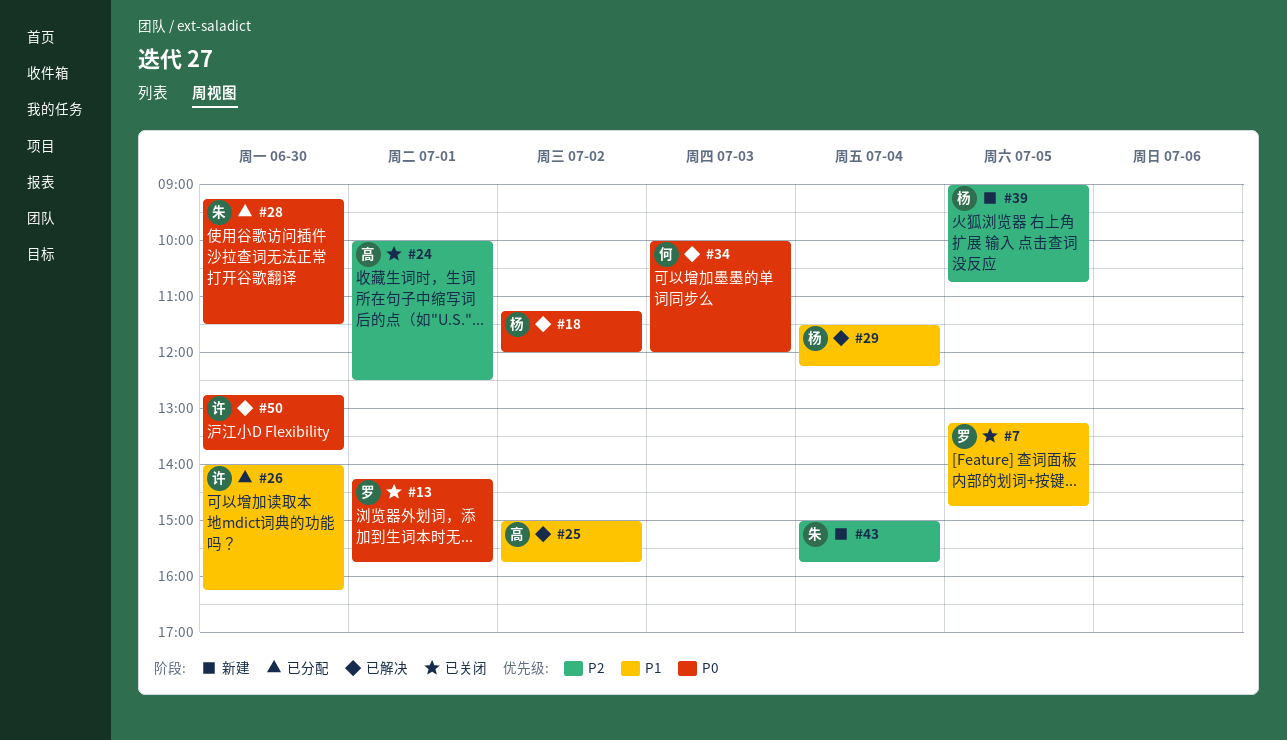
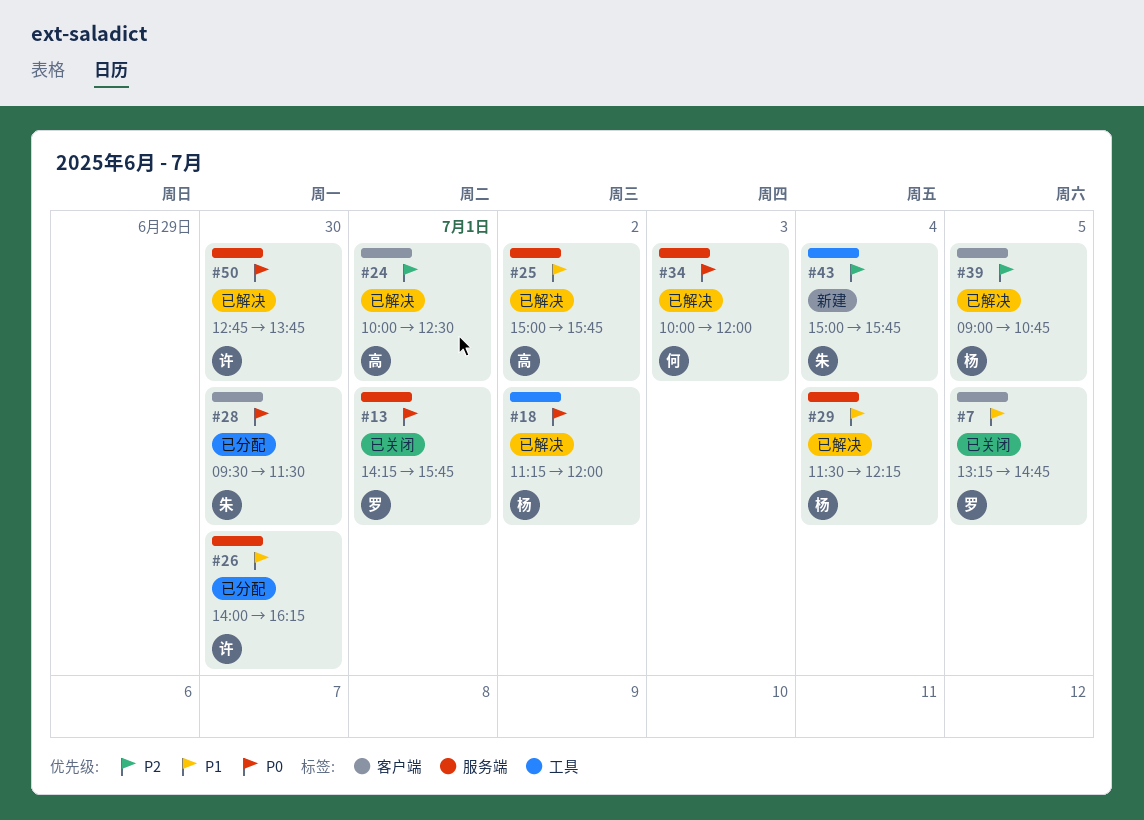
#24, status: 已关闭 -> 已解决
#28, begins: 09:15 -> 09:30
#39, status: 新建 -> 已解决

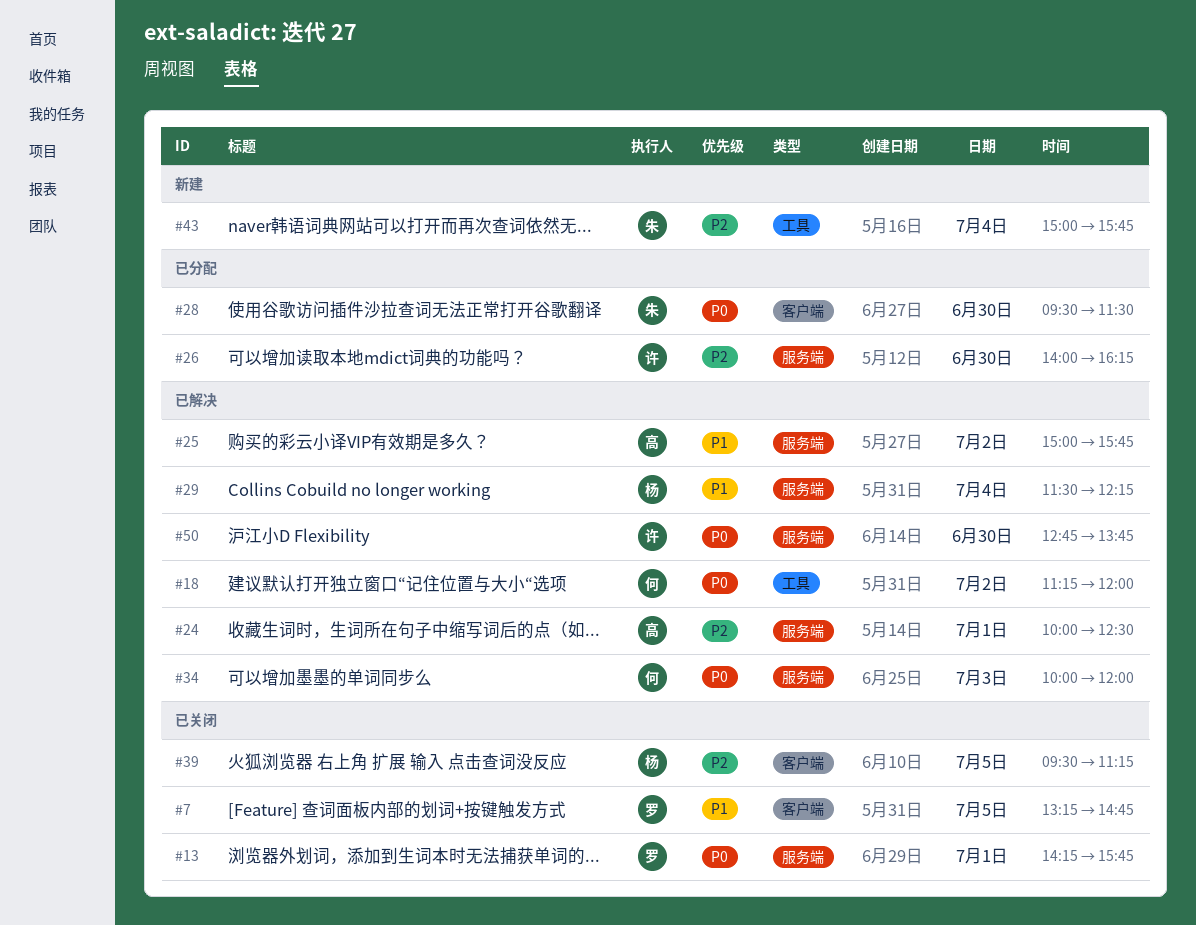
#18, owner: 杨 -> 何
#24, label: 客户端 -> 服务端
#26, priority: P1 -> P2
#39, status: 已解决 -> 已关闭
#39, begins: 09:00 -> 09:30
#39, ends: 10:45 -> 11:15

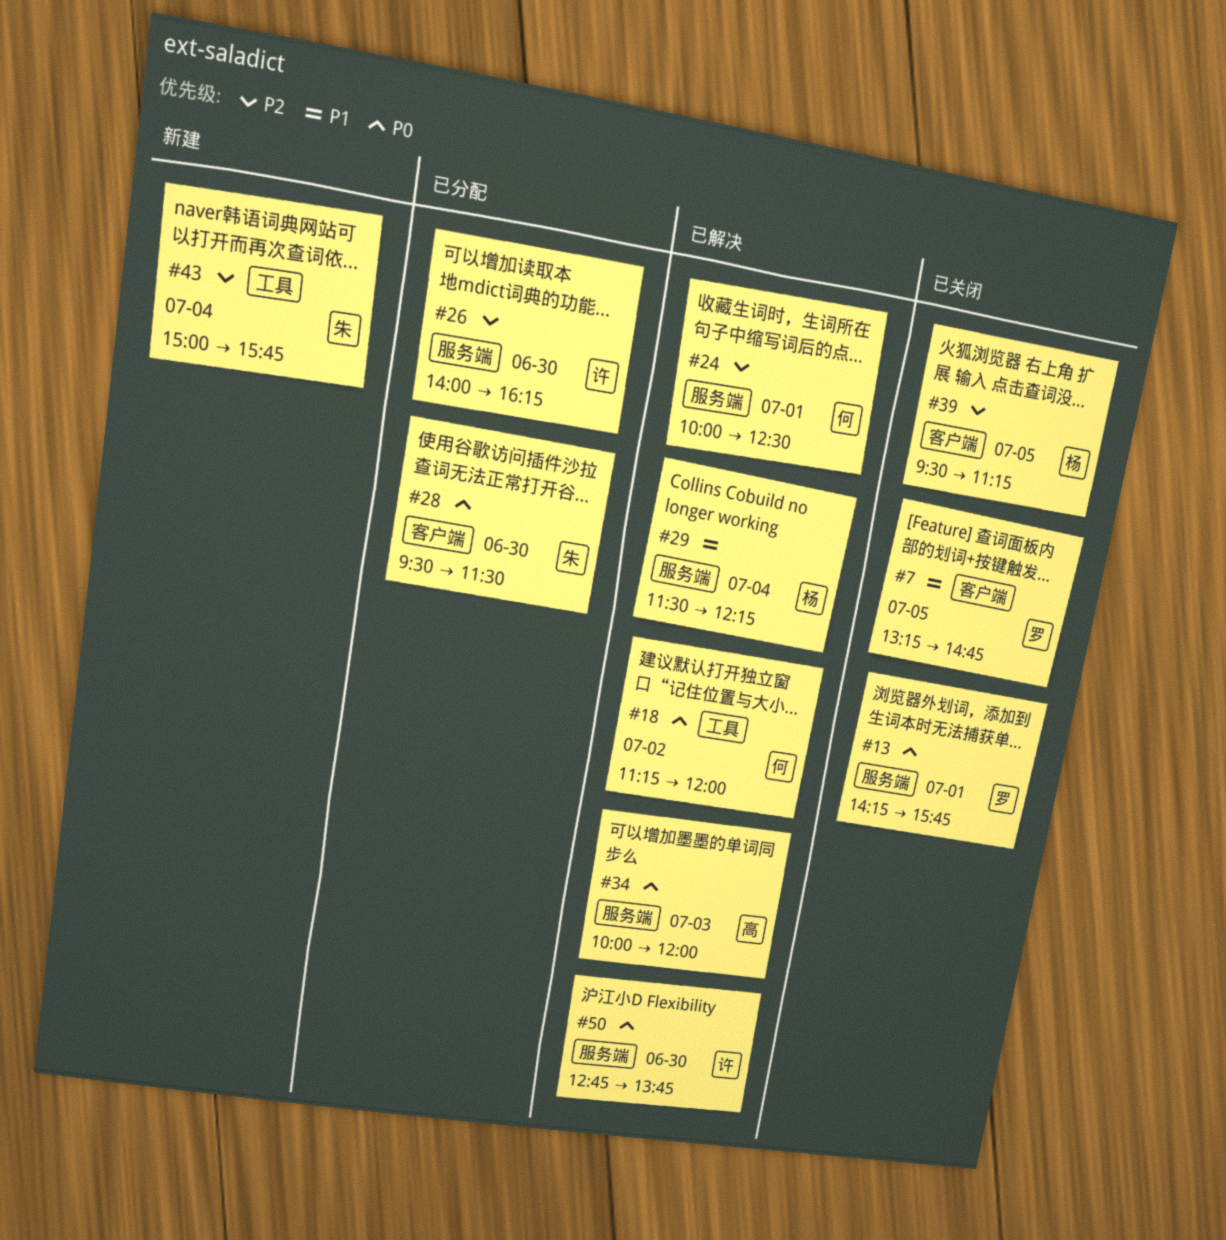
#24, owner: 高 -> 何
#25: present -> none
#34, owner: 何 -> 高

